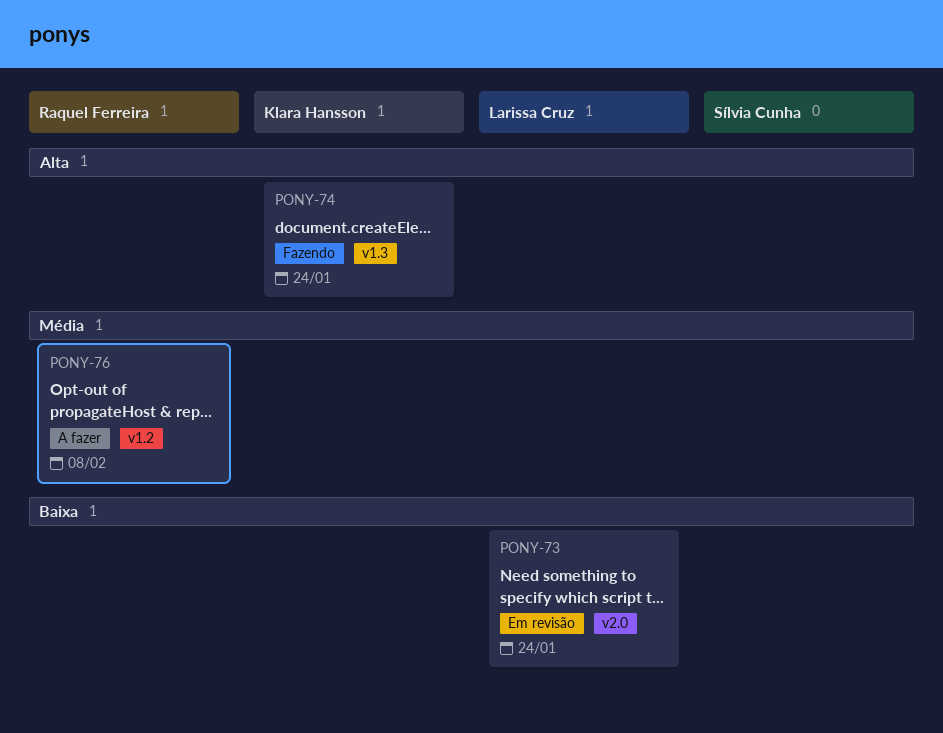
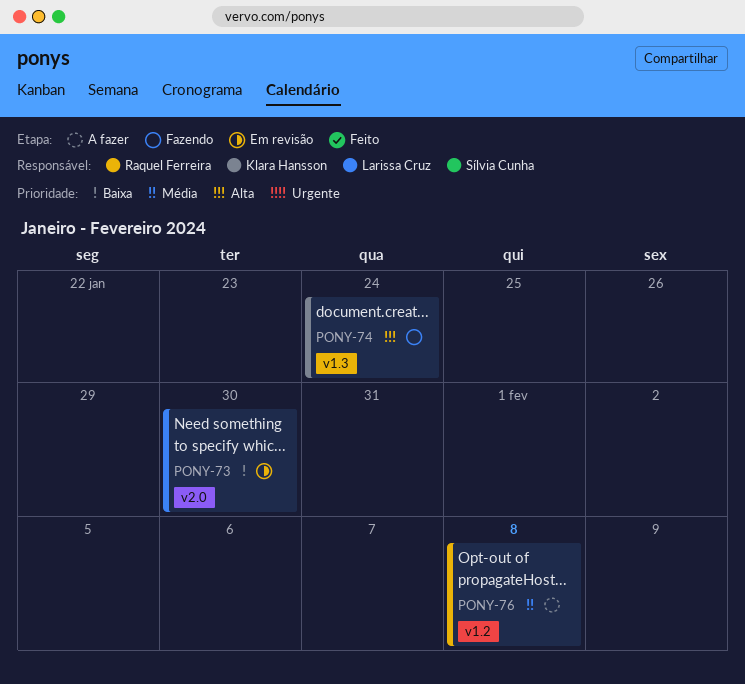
PONY-73, due: Jan 24 -> Jan 30

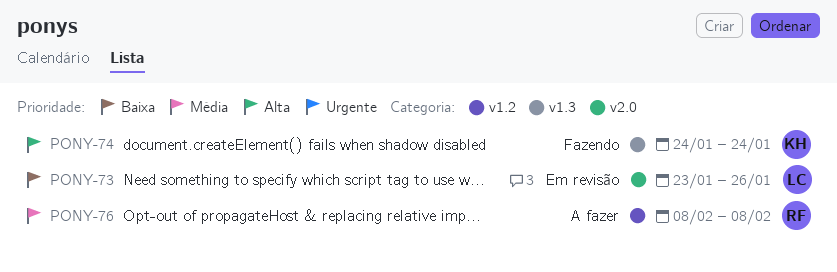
PONY-73, due: Jan 30 -> Jan 26

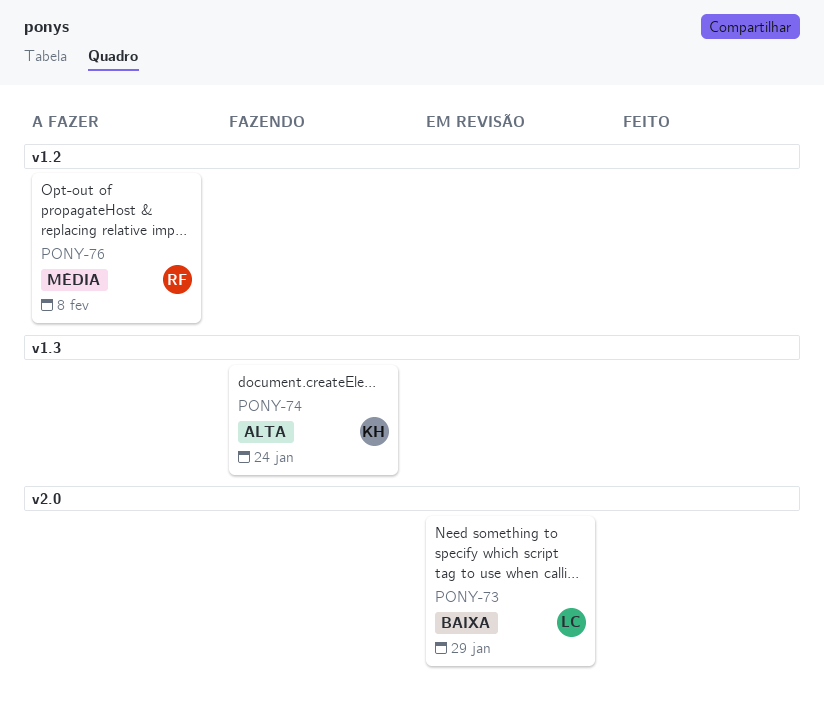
PONY-73, due: Jan 26 -> Jan 29

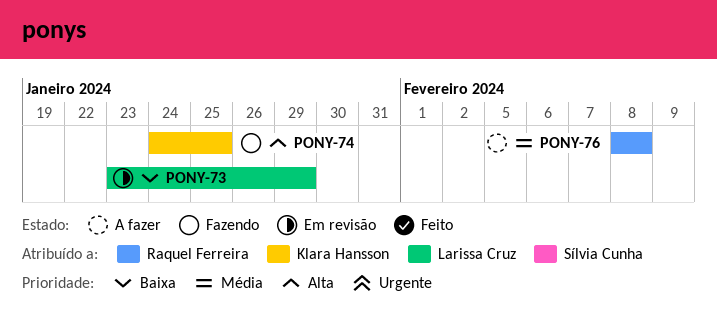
PONY-74, due: Jan 24 -> Jan 25

